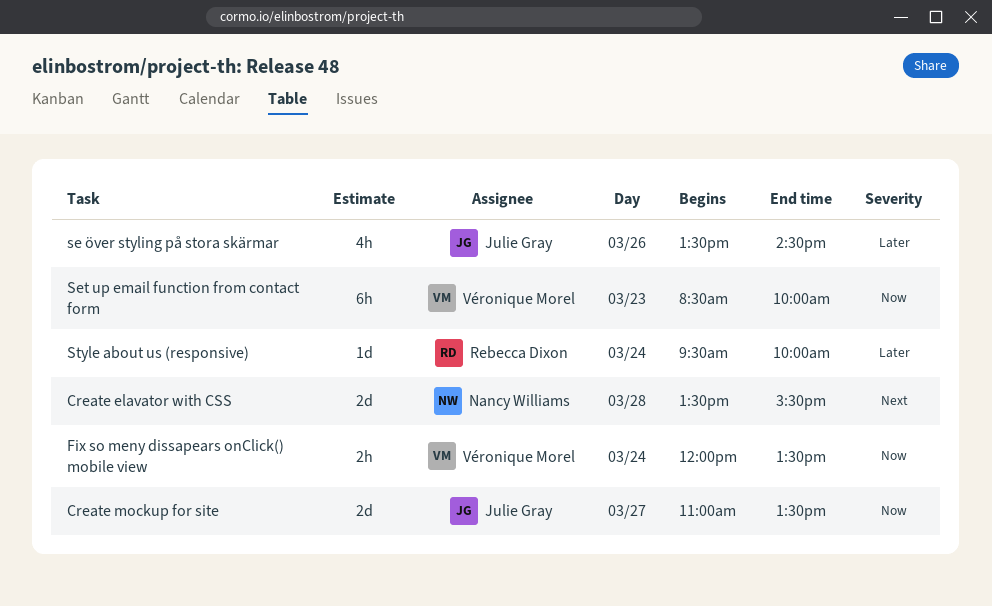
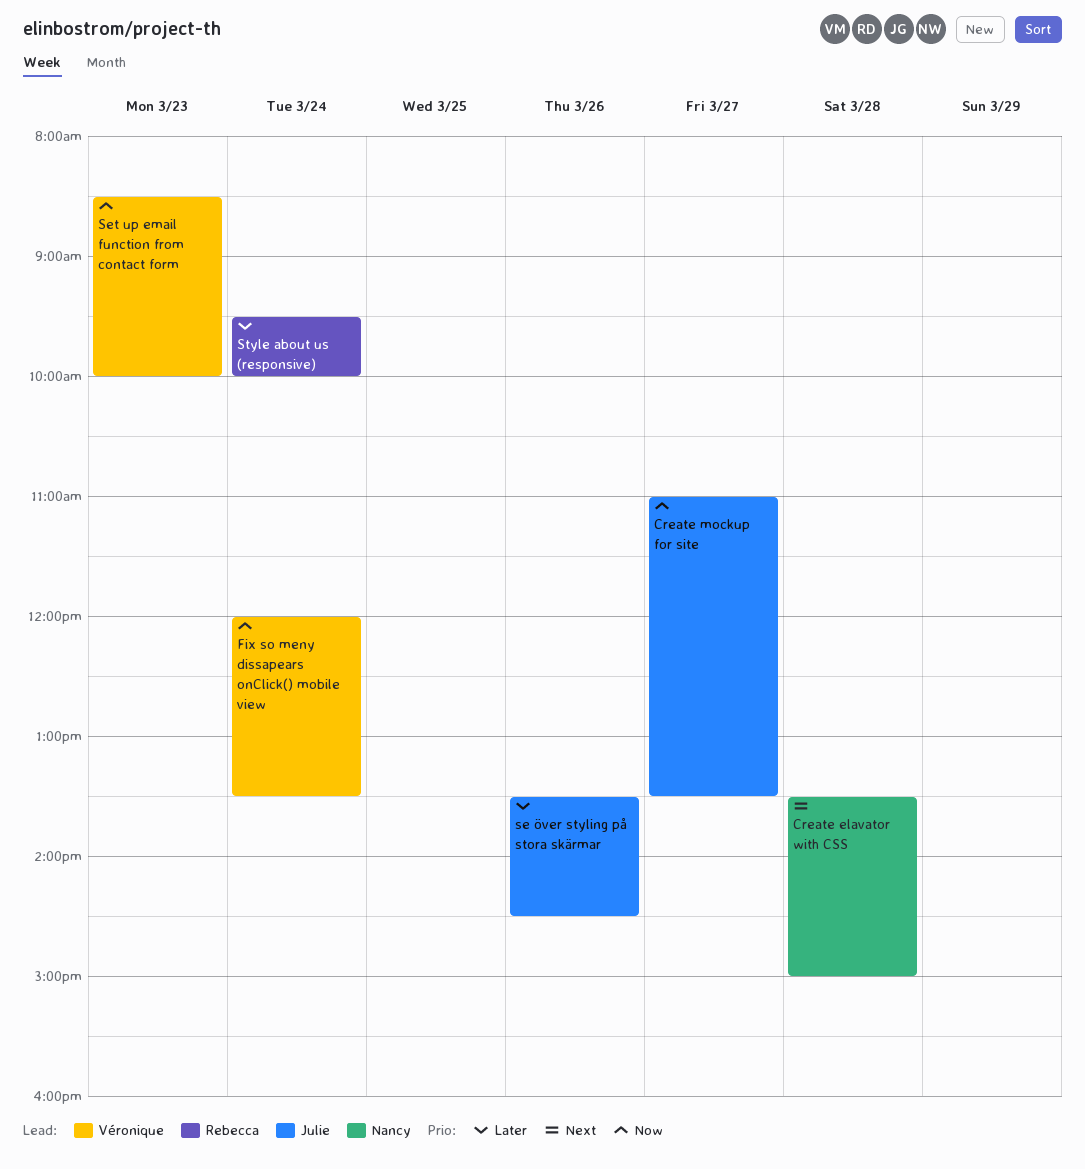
Create elavator with CSS, ends: 15:30 -> 15:00

